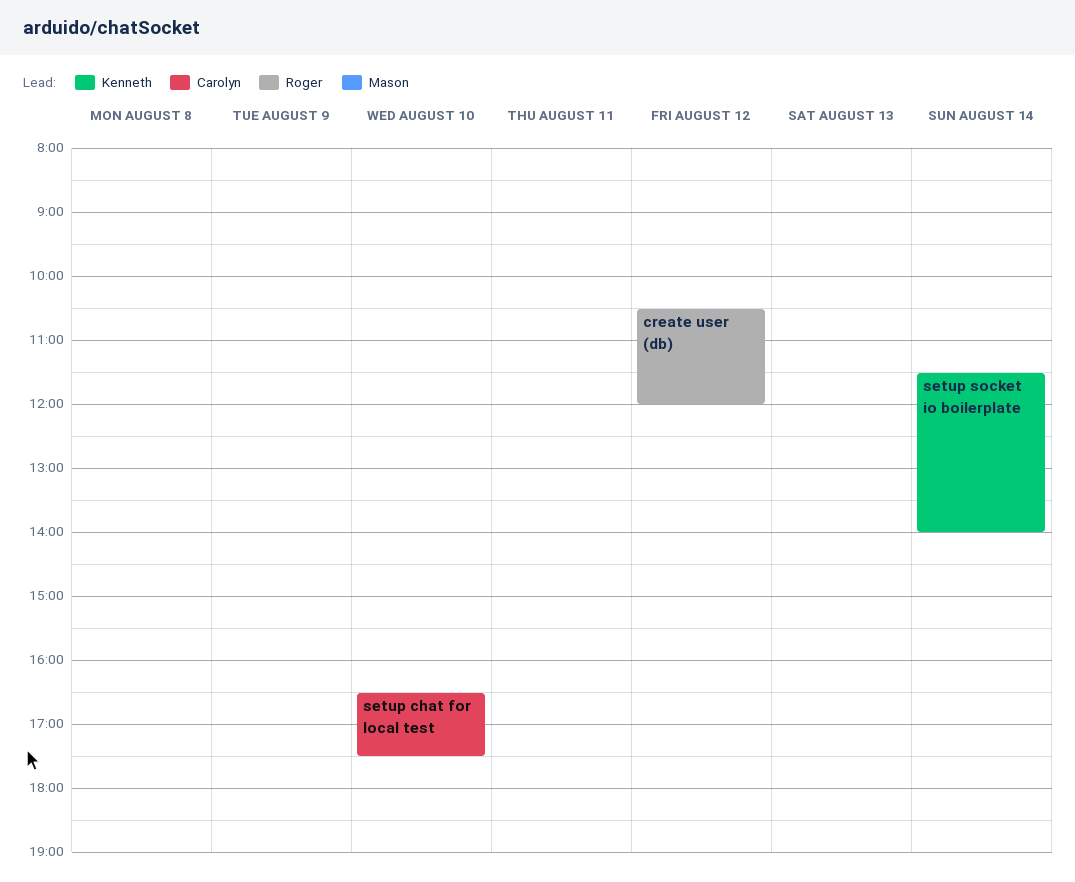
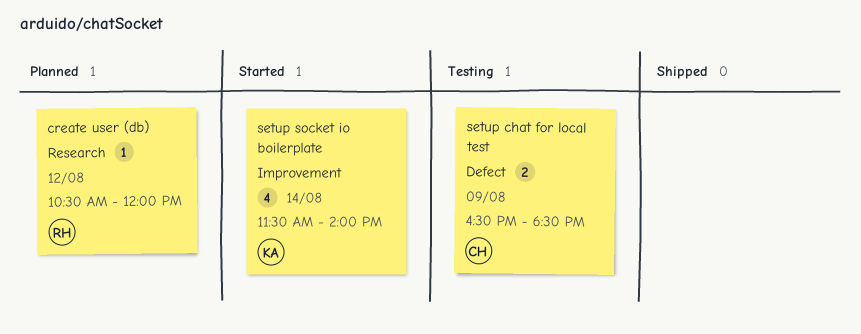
setup chat for local test, day: Aug 10 -> Aug 9
setup chat for local test, ends: 17:30 -> 18:30

